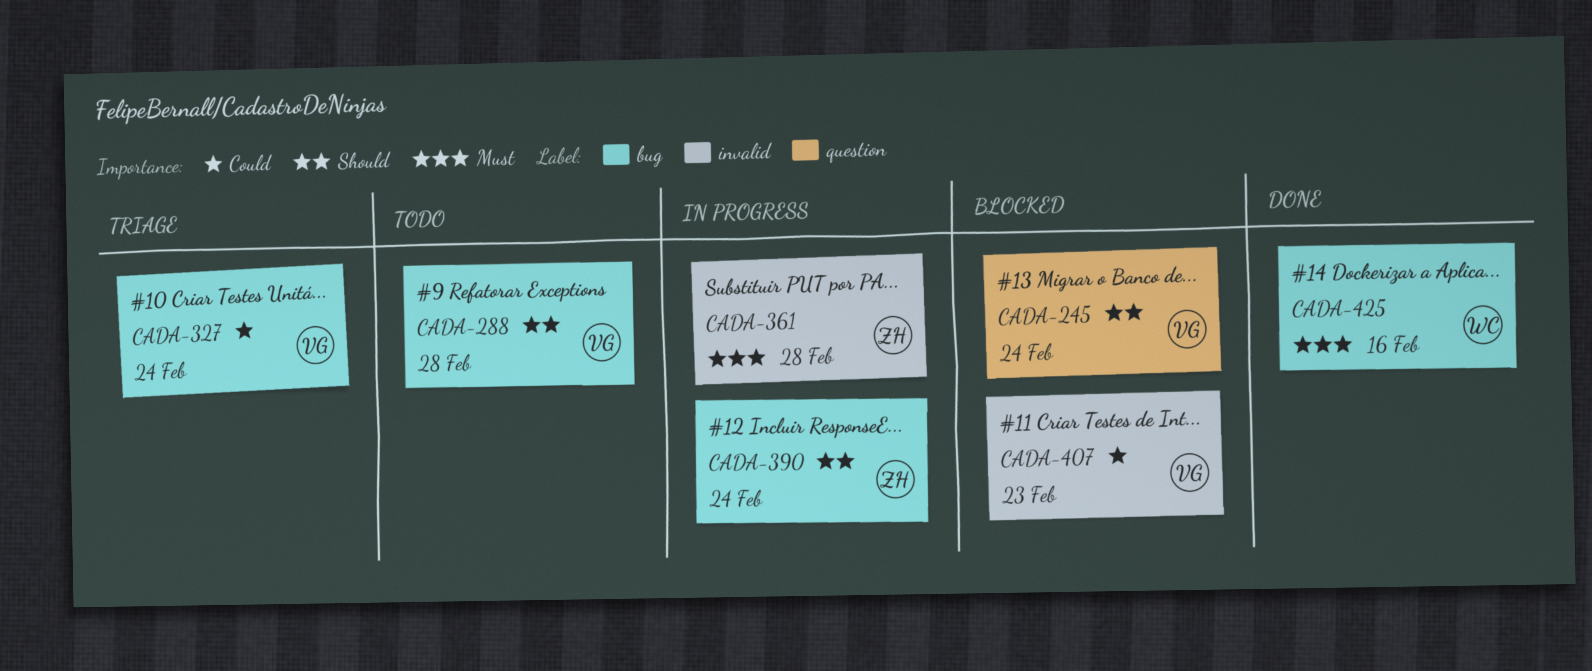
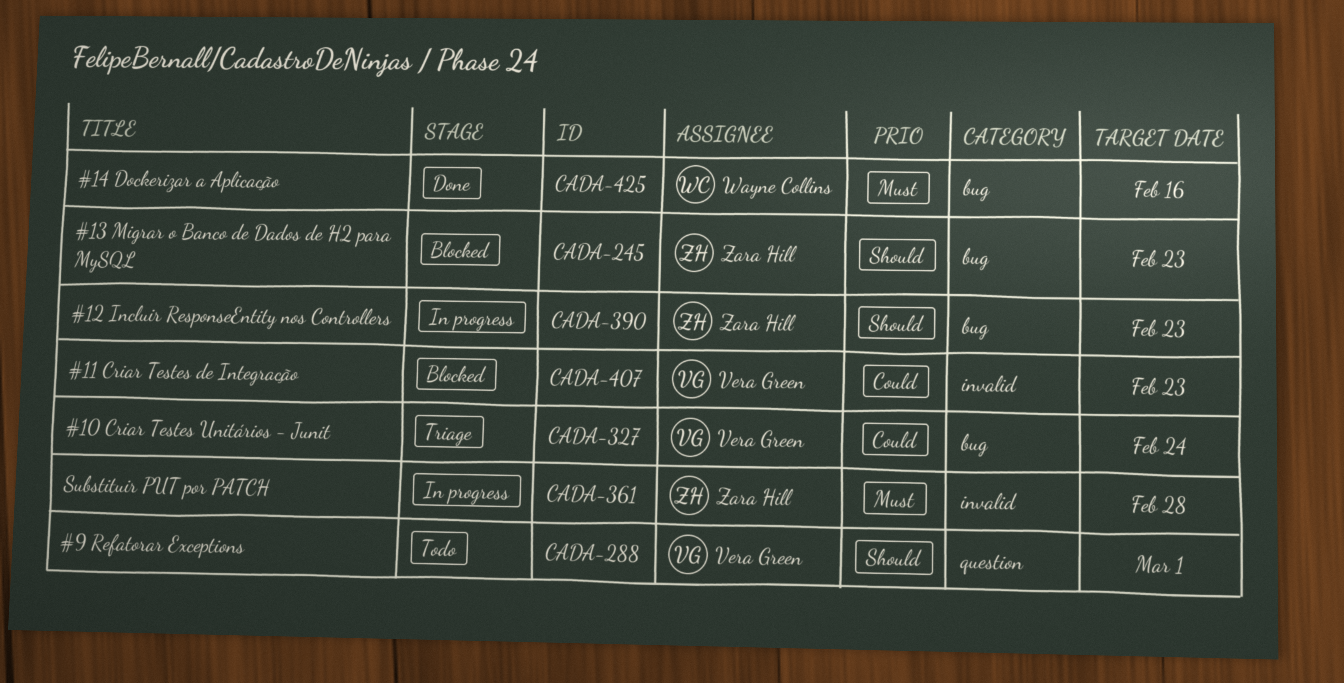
CADA-245, owner: Vera Green -> Zara Hill
CADA-245, label: question -> bug
CADA-245, due: Feb 24 -> Feb 23
CADA-288, label: bug -> question
CADA-288, due: Feb 28 -> Mar 1
CADA-390, due: Feb 24 -> Feb 23

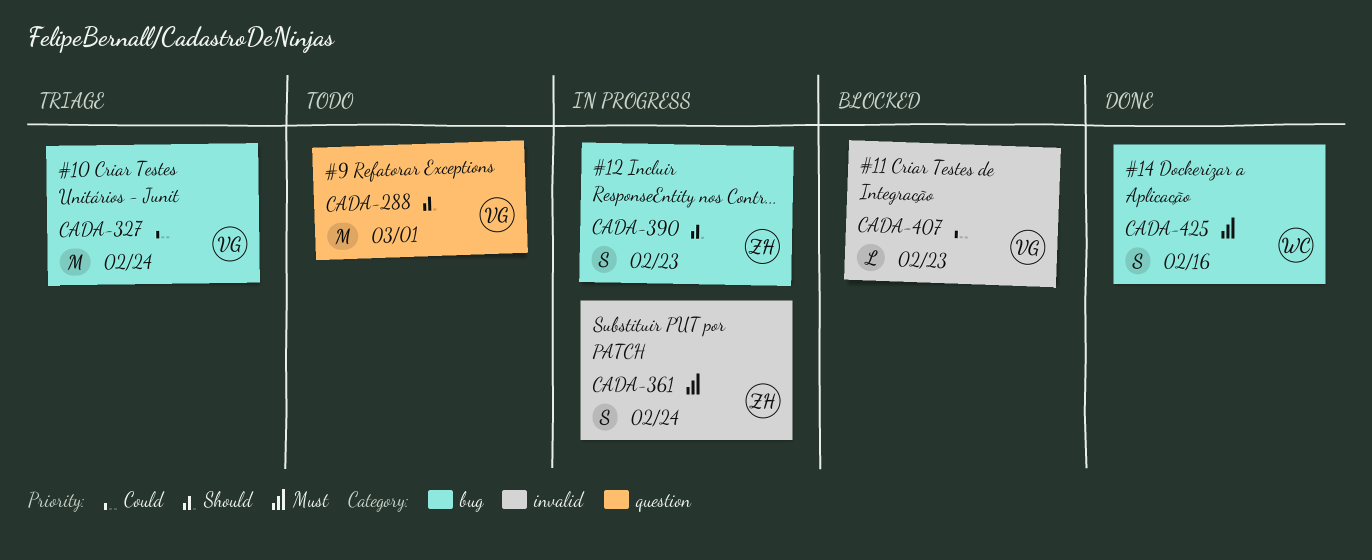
CADA-245: present -> none
CADA-361, due: Feb 28 -> Feb 24

